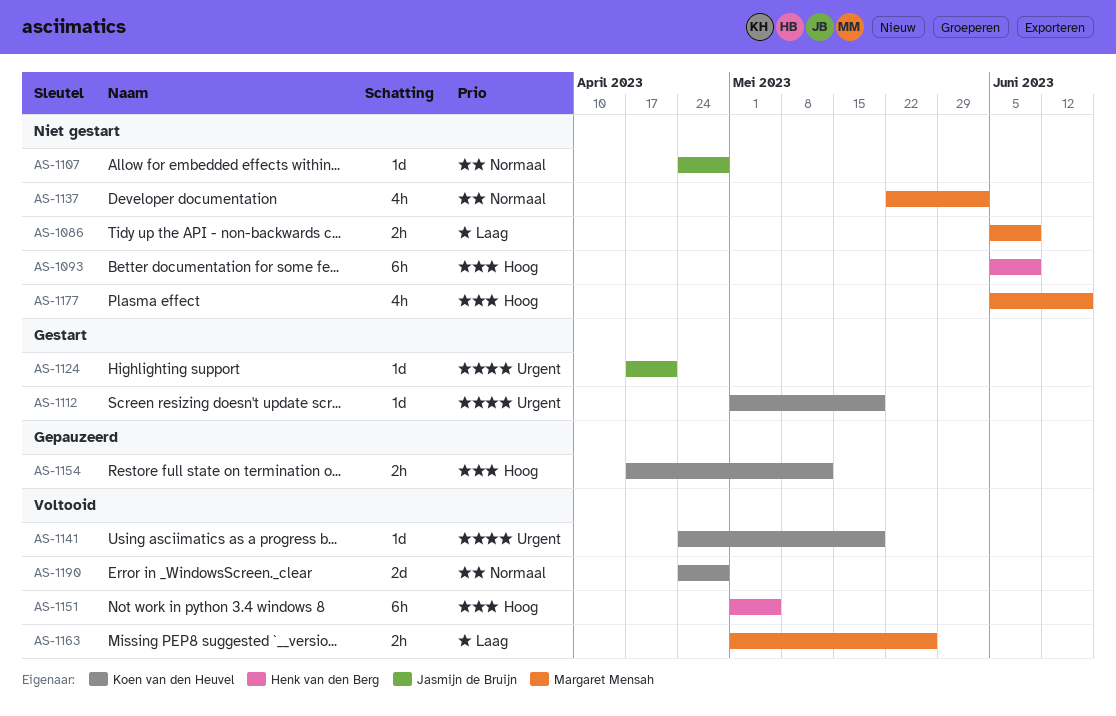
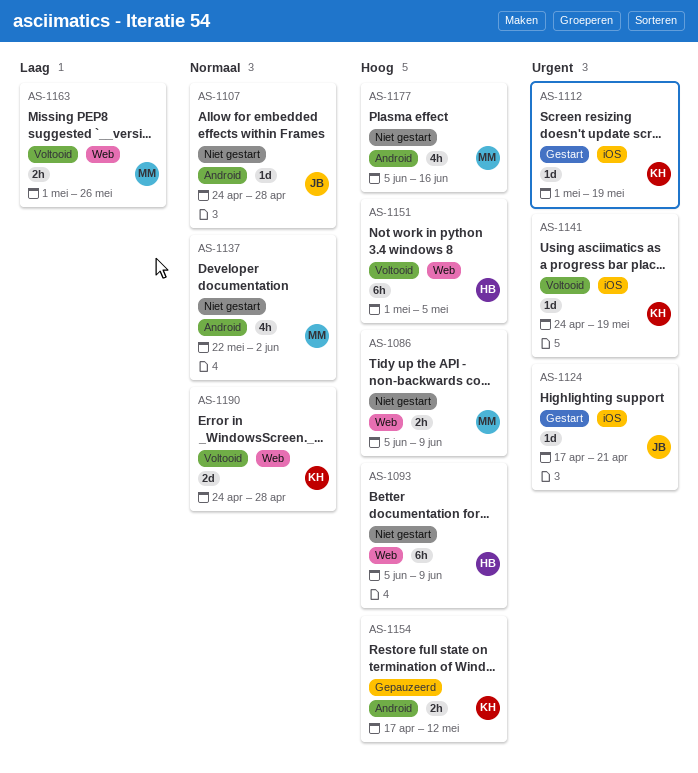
AS-1086, priority: Laag -> Hoog

